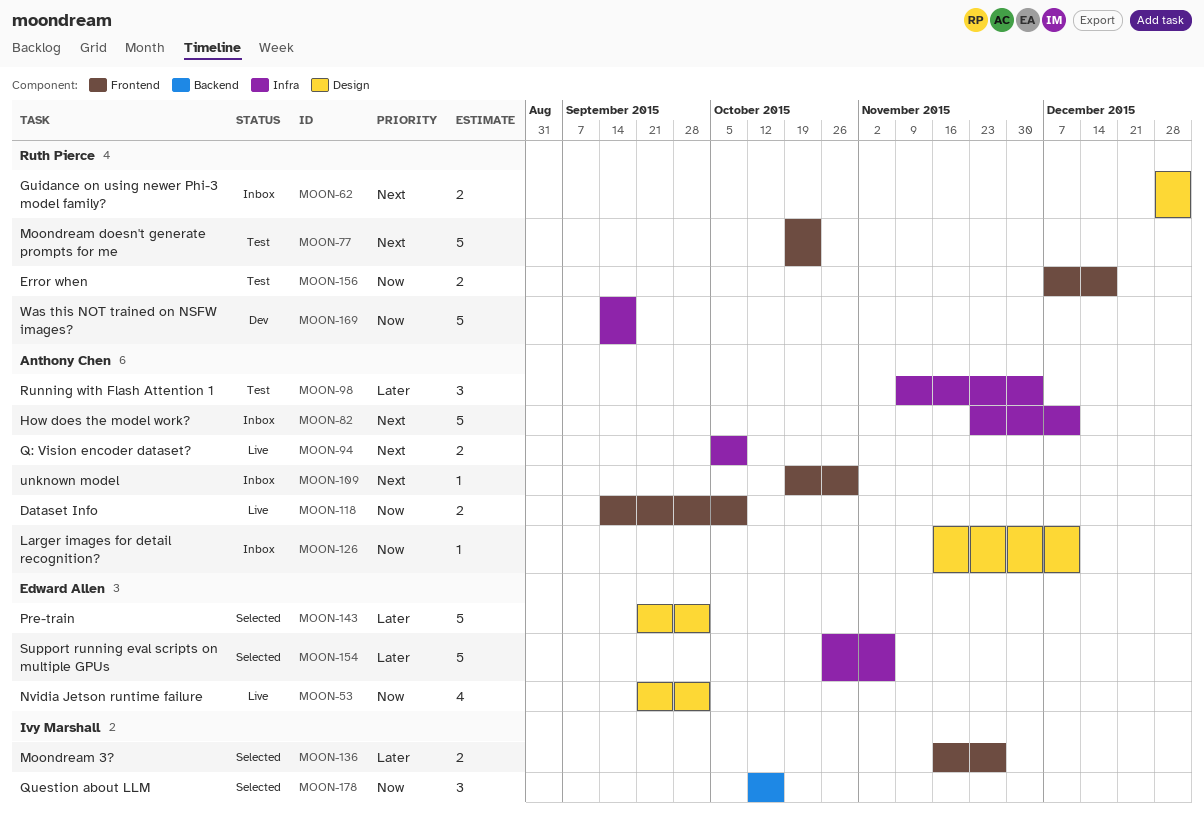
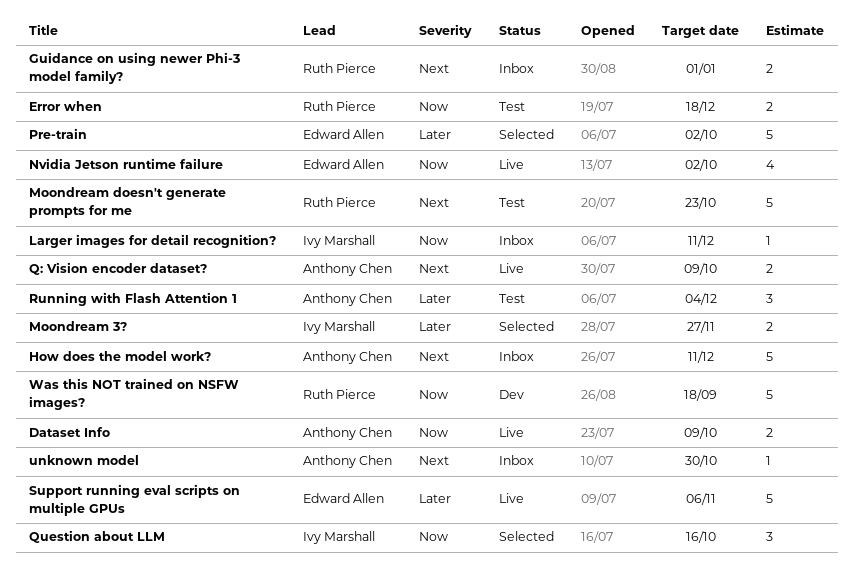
Larger images for detail recognition?, owner: Anthony Chen -> Ivy Marshall
Support running eval scripts on multiple GPUs, status: Selected -> Live

